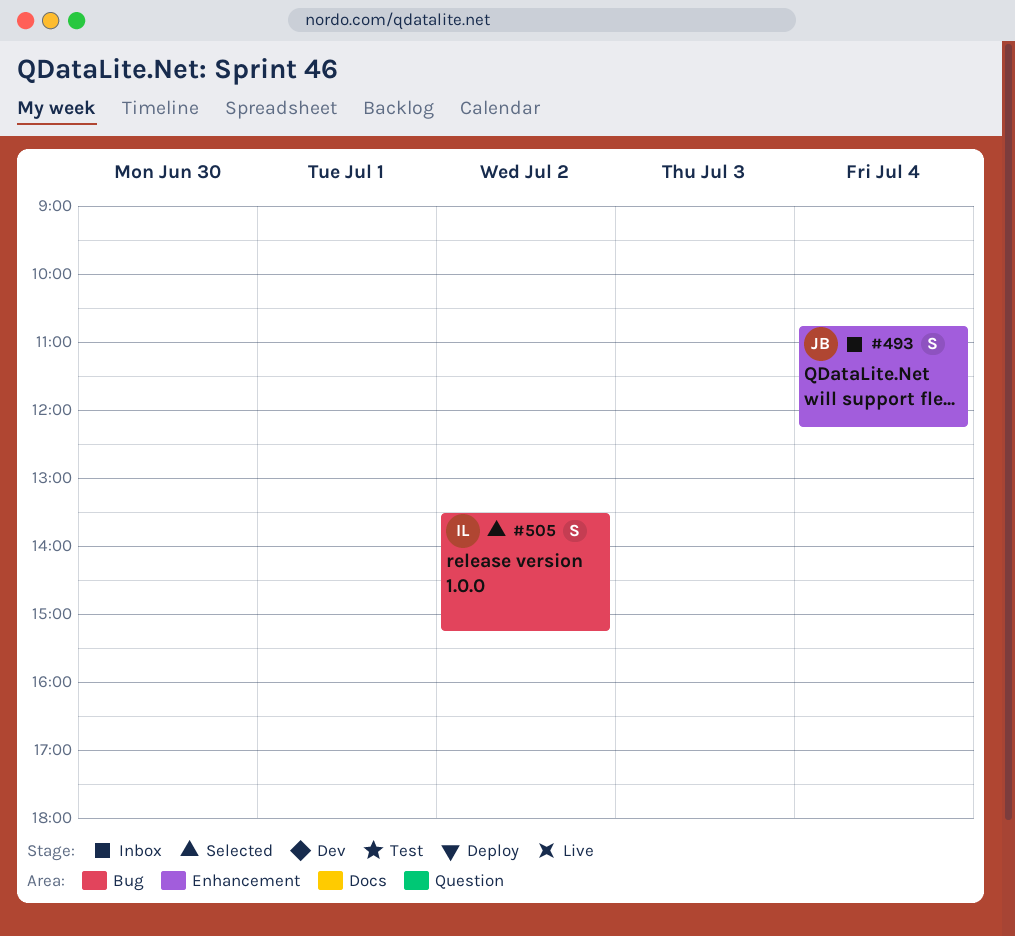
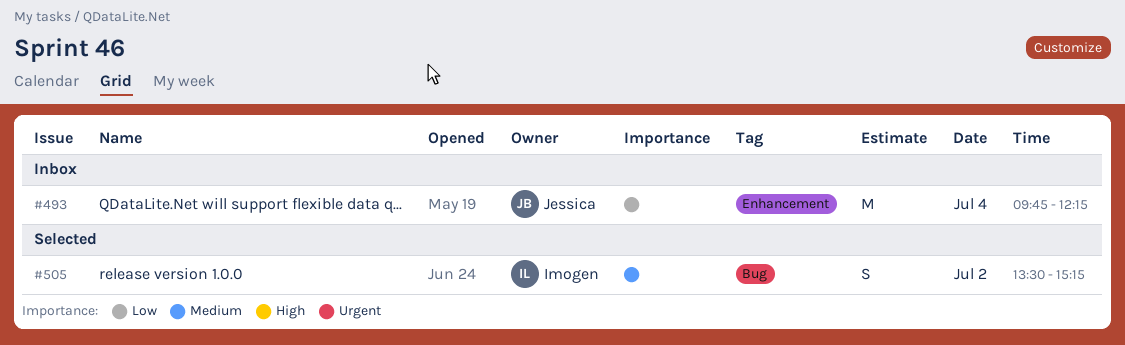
#493, estimate: S -> M
#493, begins: 10:45 -> 09:45

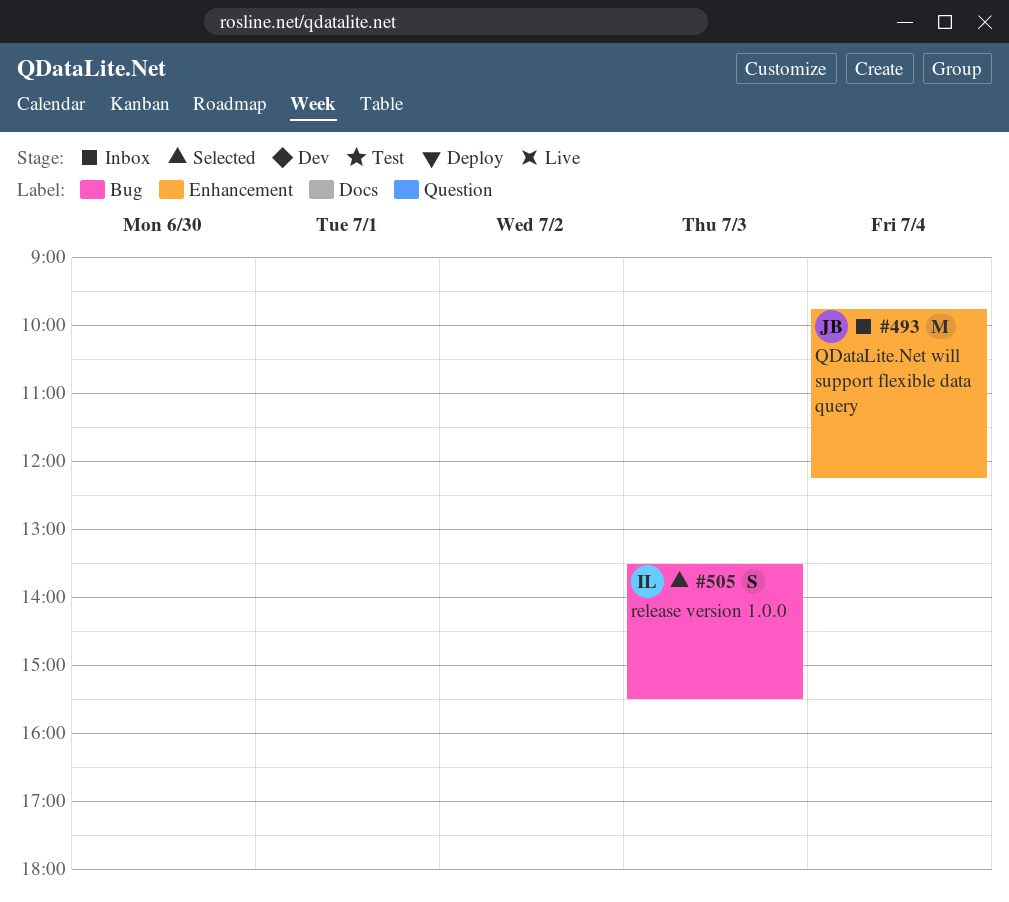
#505, day: Jul 2 -> Jul 3
#505, ends: 15:15 -> 15:30

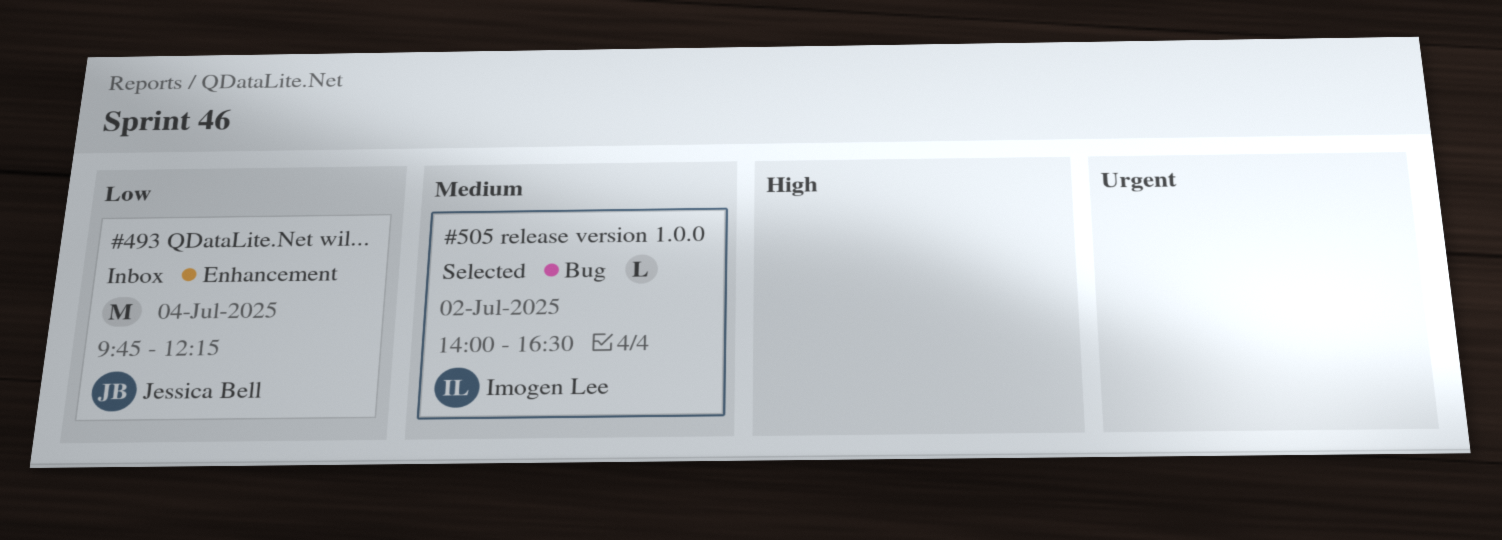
#505, estimate: S -> L
#505, day: Jul 3 -> Jul 2
#505, begins: 13:30 -> 14:00
#505, ends: 15:30 -> 16:30

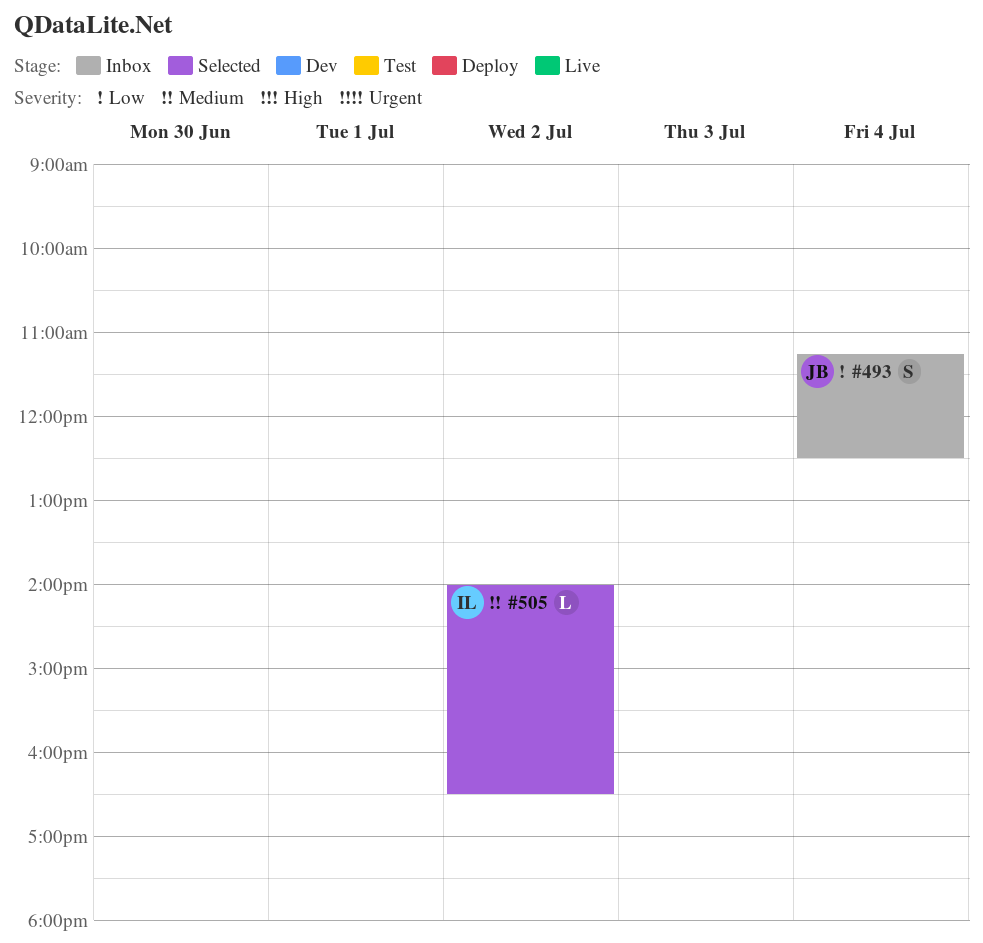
#493, estimate: M -> S
#493, begins: 09:45 -> 11:15
#493, ends: 12:15 -> 12:30

